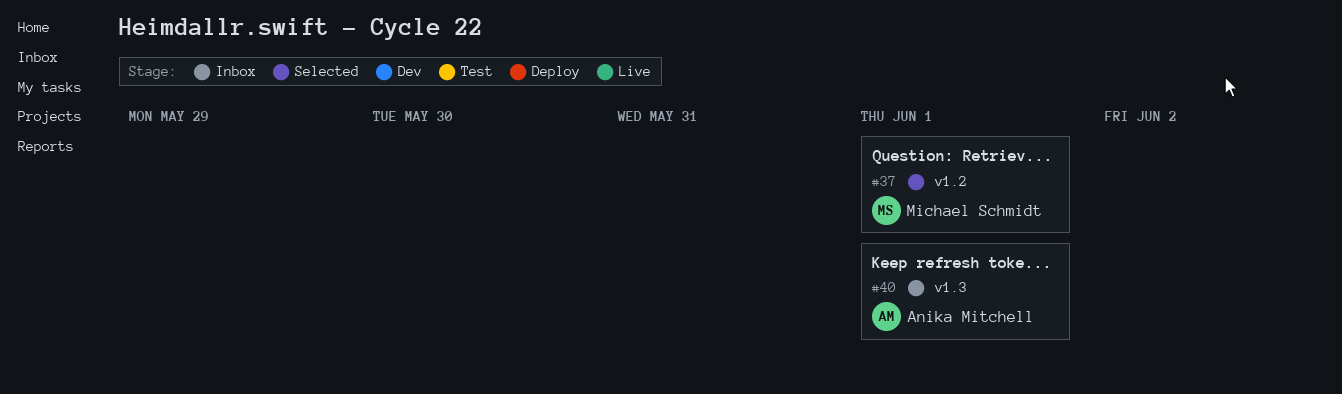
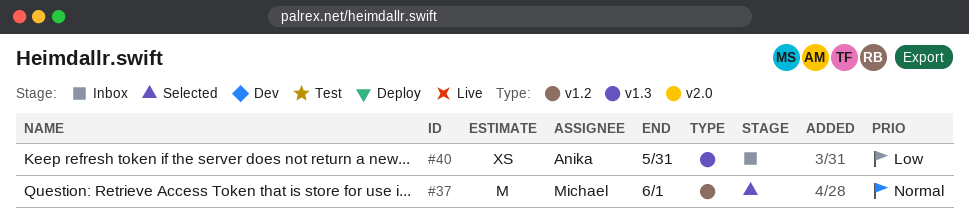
#40, due: Jun 1 -> May 31

